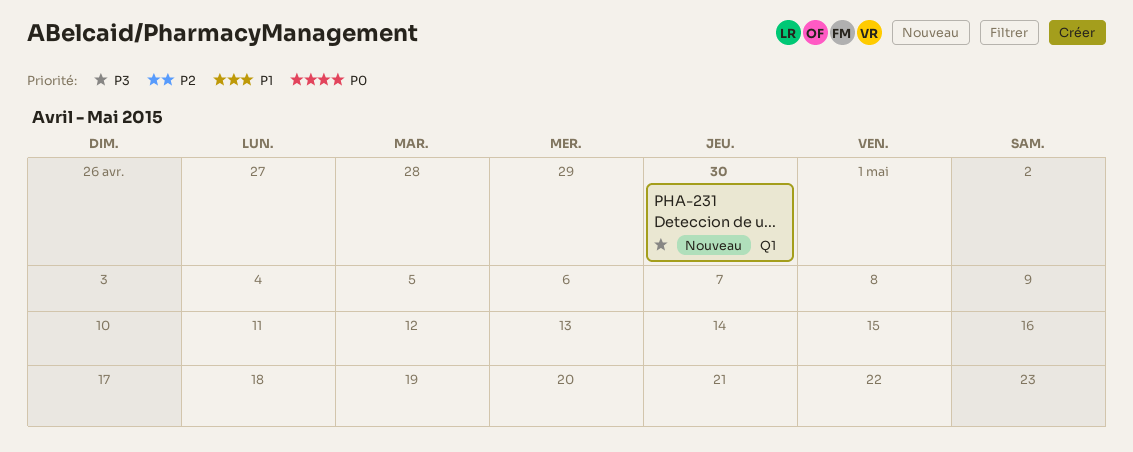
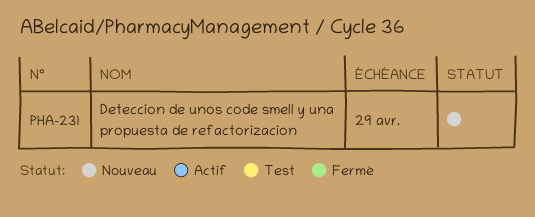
PHA-231, due: Apr 30 -> Apr 29

